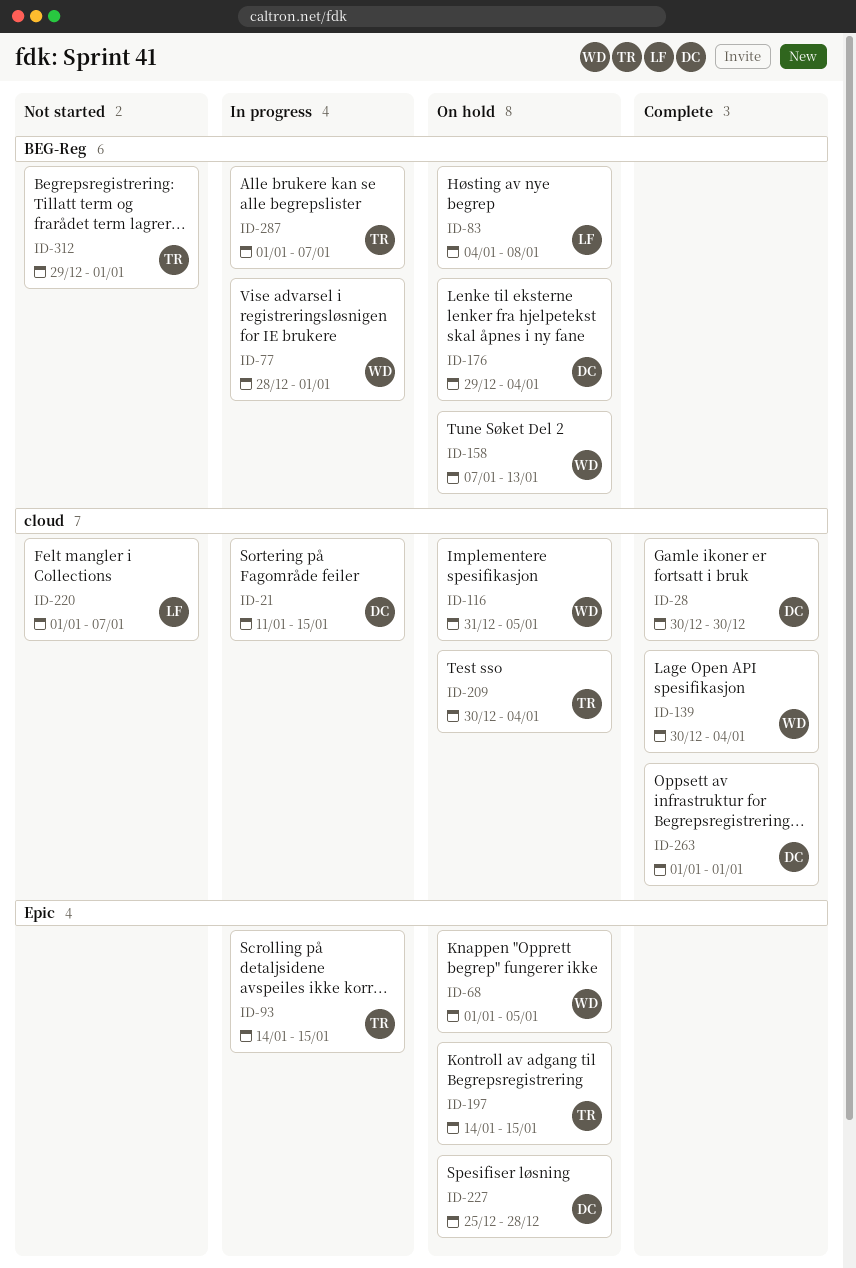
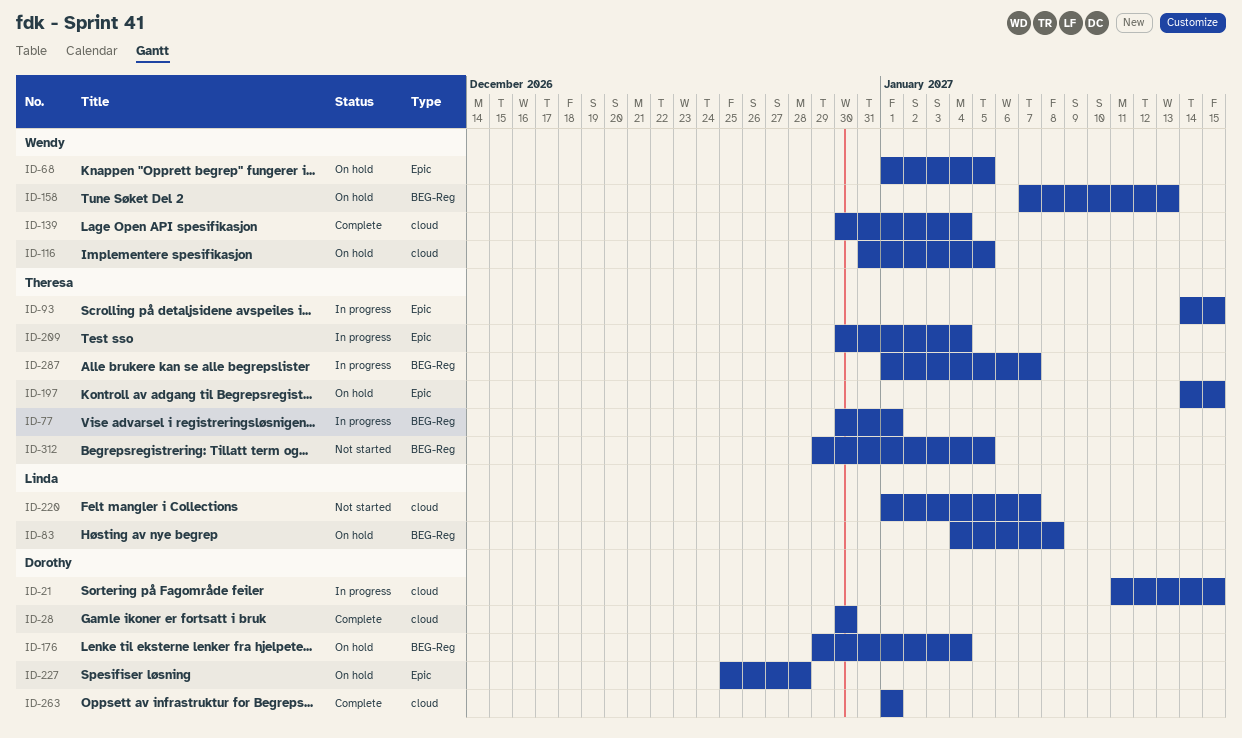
ID-77, owner: Wendy -> Theresa
ID-77, start: Dec 28 -> Dec 30
ID-209, status: On hold -> In progress
ID-209, label: cloud -> Epic
ID-312, due: Jan 1 -> Jan 5

